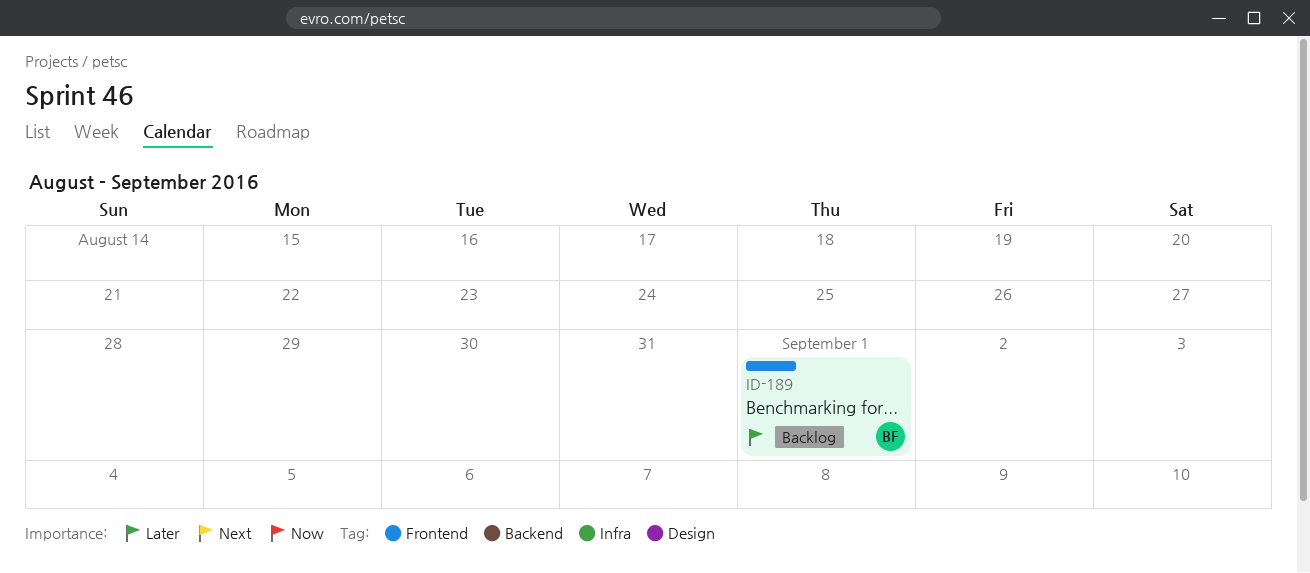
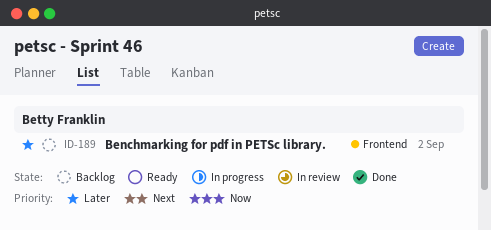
ID-189, due: Sep 1 -> Sep 2

